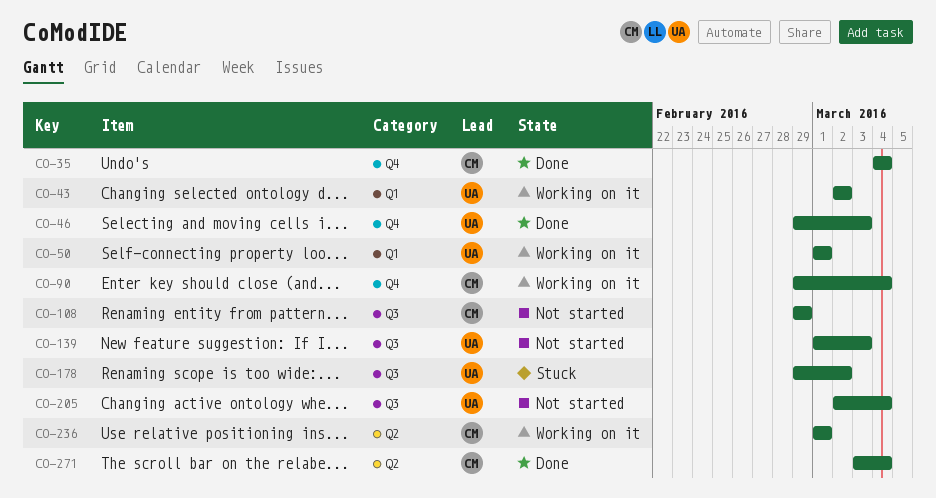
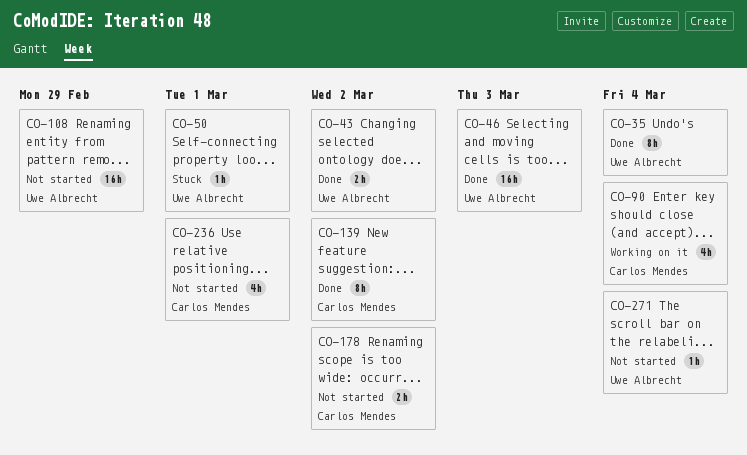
CO-35, owner: Carlos Mendes -> Uwe Albrecht
CO-43, status: Working on it -> Done
CO-50, status: Working on it -> Stuck
CO-108, owner: Carlos Mendes -> Uwe Albrecht
CO-139, status: Not started -> Done
CO-139, owner: Uwe Albrecht -> Carlos Mendes
CO-139, due: Mar 3 -> Mar 2
CO-178, status: Stuck -> Not started
CO-178, owner: Uwe Albrecht -> Carlos Mendes
CO-205: present -> none
CO-236, status: Working on it -> Not started
CO-271, status: Done -> Not started
CO-271, owner: Carlos Mendes -> Uwe Albrecht

